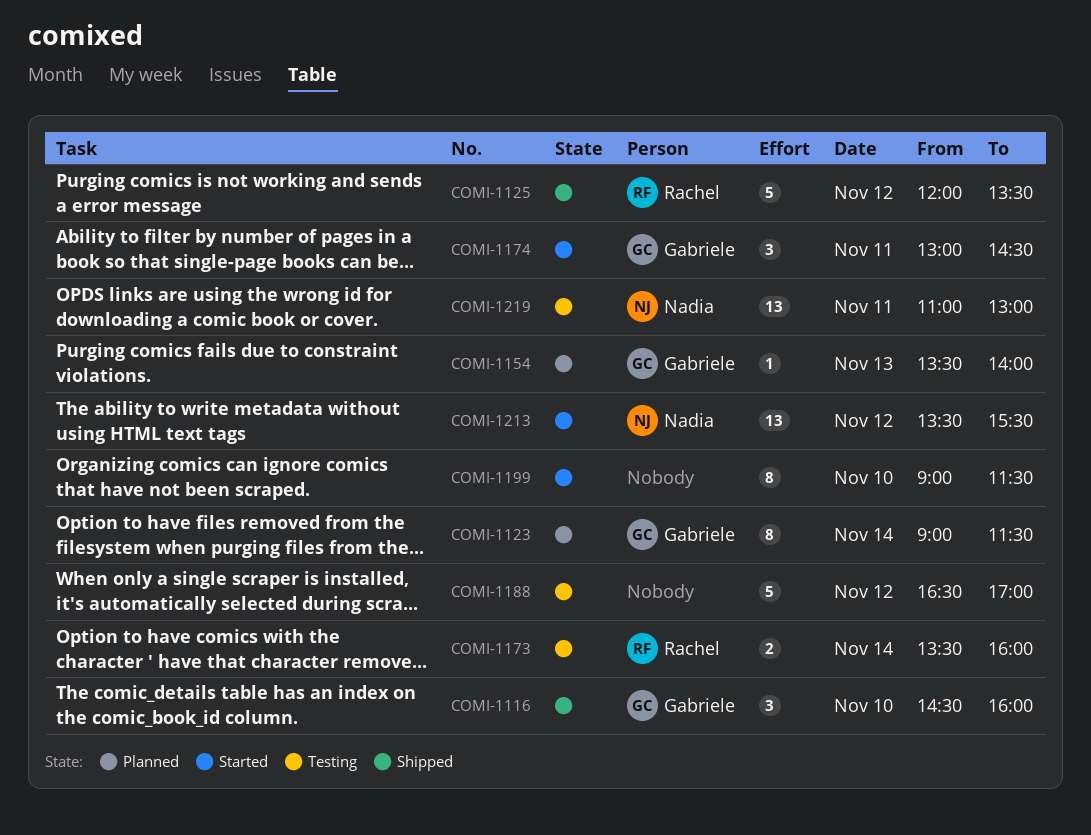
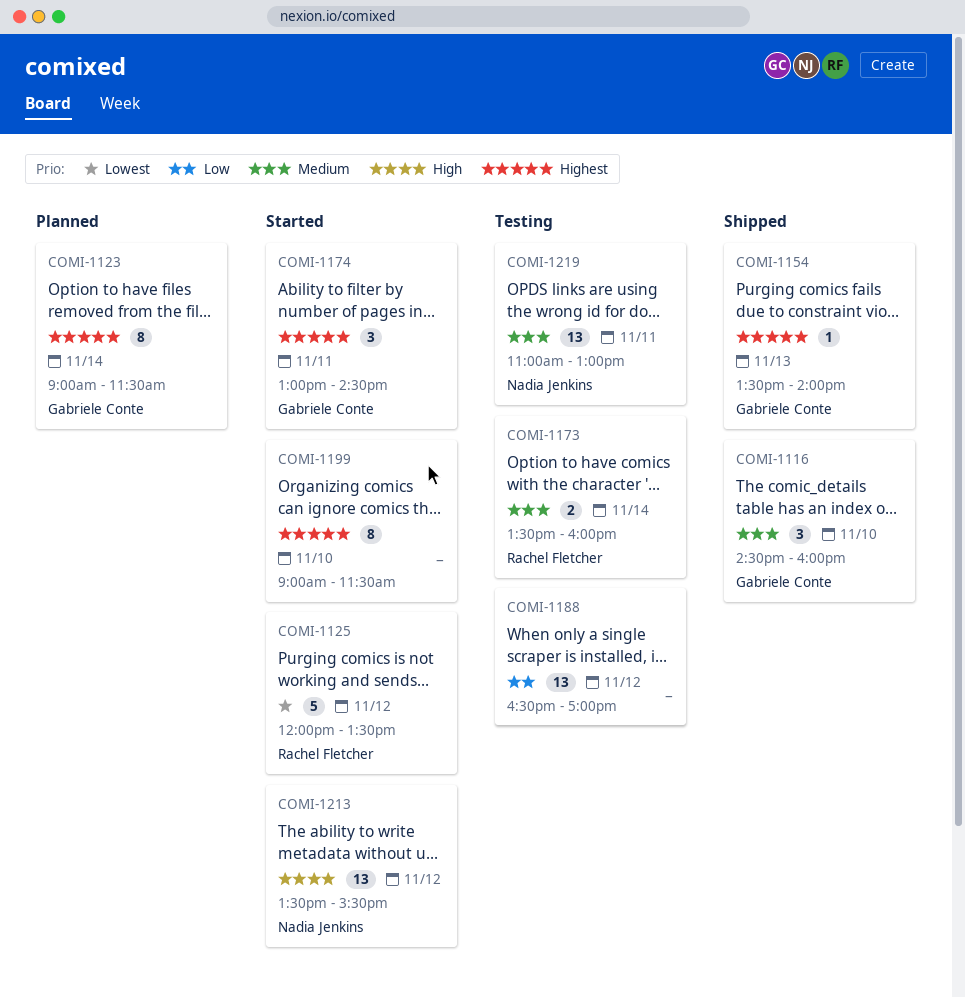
COMI-1125, status: Shipped -> Started
COMI-1154, status: Planned -> Shipped
COMI-1188, estimate: 5 -> 13

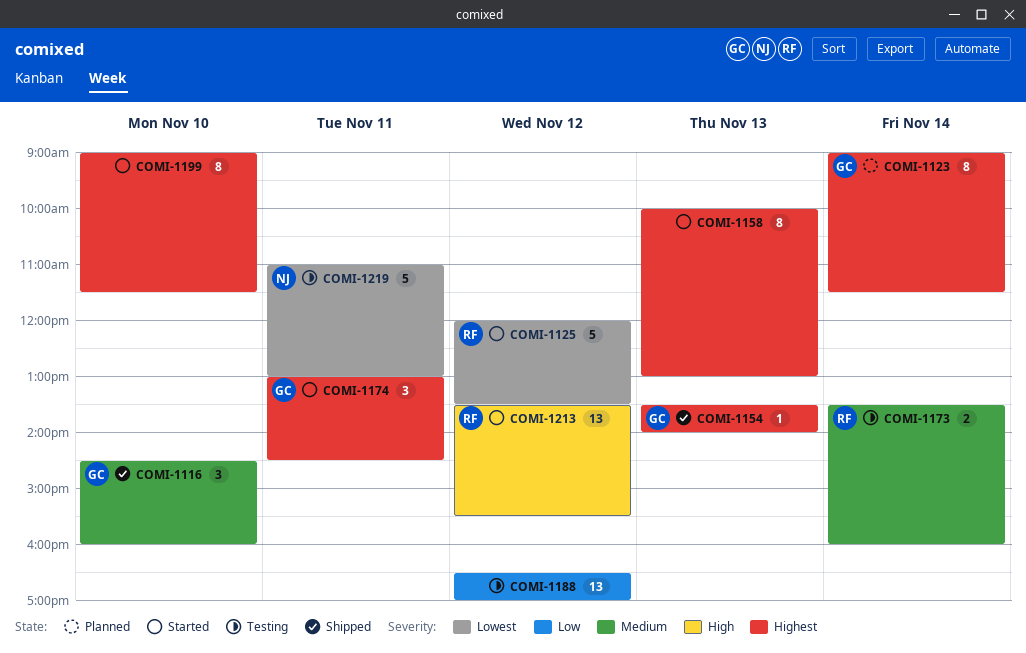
COMI-1158: none -> present
COMI-1213, owner: Nadia Jenkins -> Rachel Fletcher
COMI-1219, priority: Medium -> Lowest
COMI-1219, estimate: 13 -> 5

